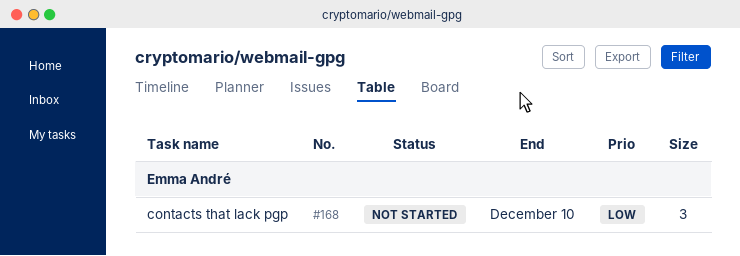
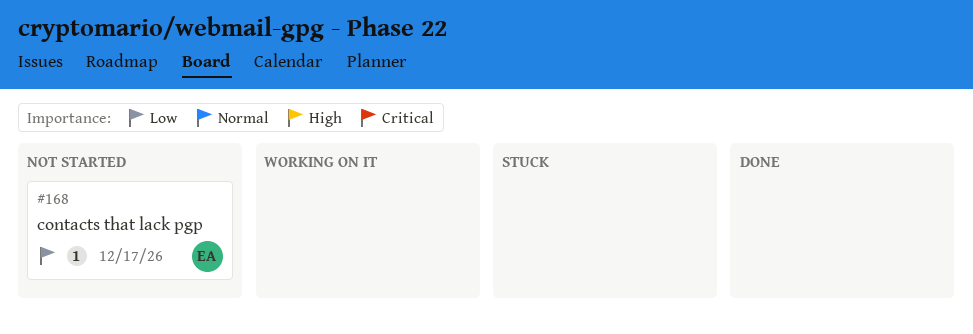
#168, estimate: 3 -> 1
#168, due: Dec 10 -> Dec 17

